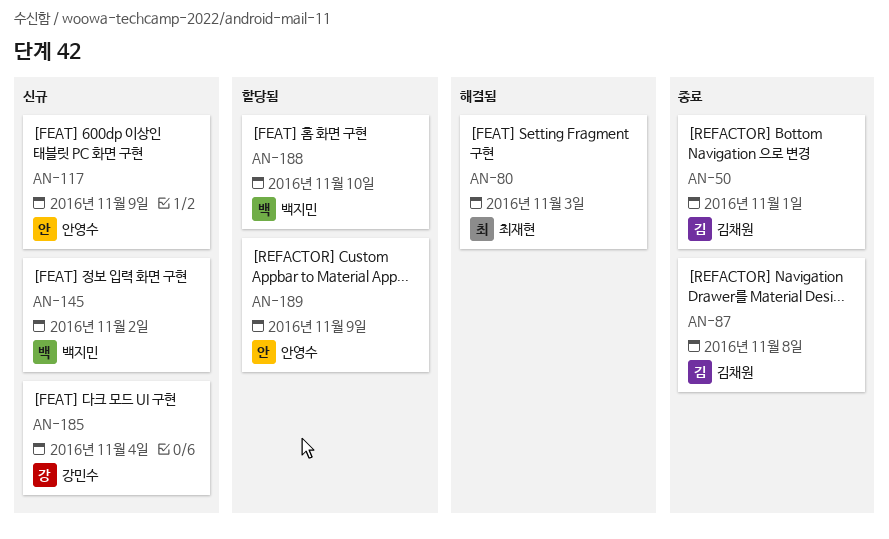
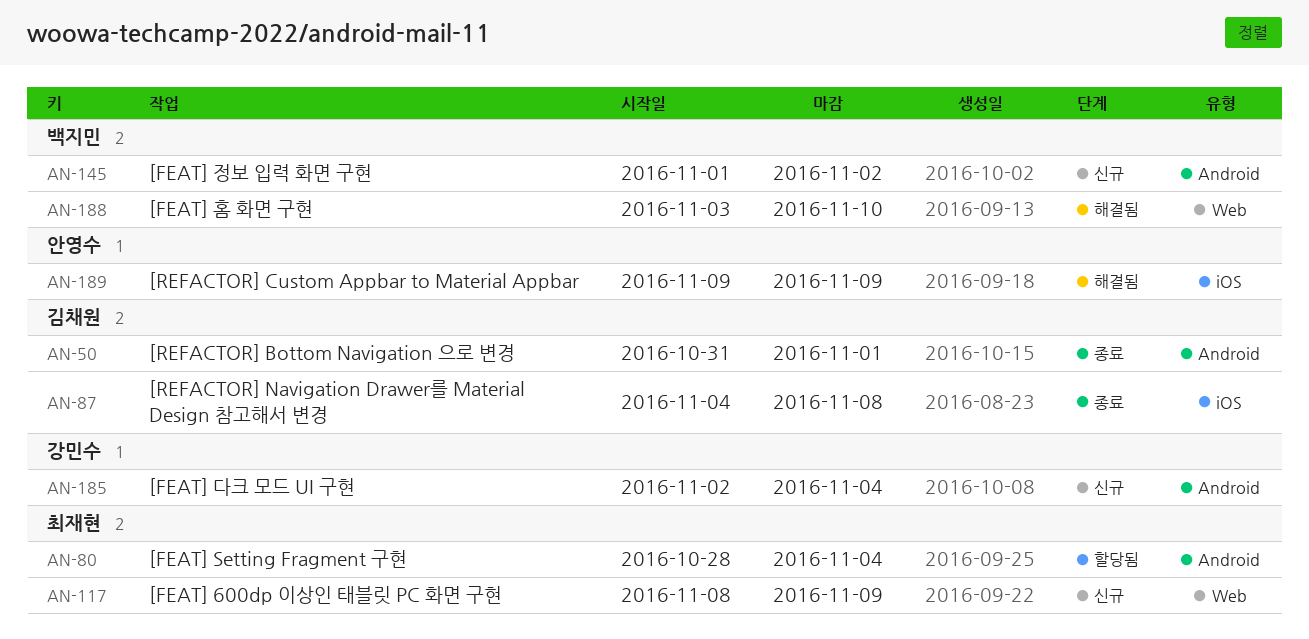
AN-80, status: 해결됨 -> 할당됨
AN-80, due: Nov 3 -> Nov 4
AN-117, owner: 안영수 -> 최재현
AN-188, status: 할당됨 -> 해결됨
AN-189, status: 할당됨 -> 해결됨

